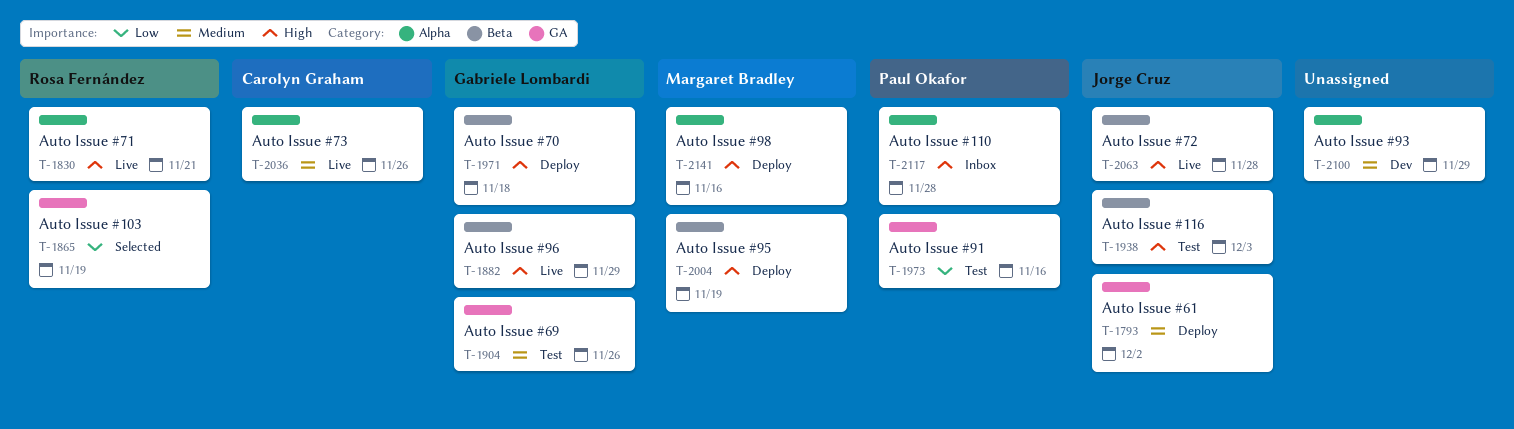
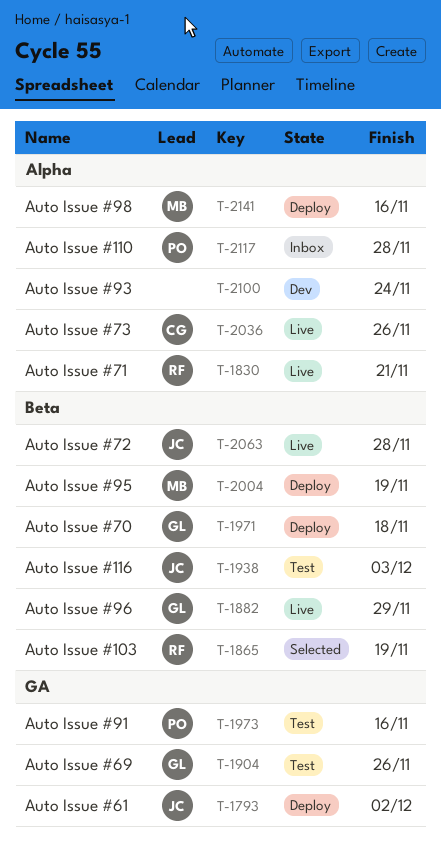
T-1865, label: GA -> Beta
T-2100, due: Nov 29 -> Nov 24

